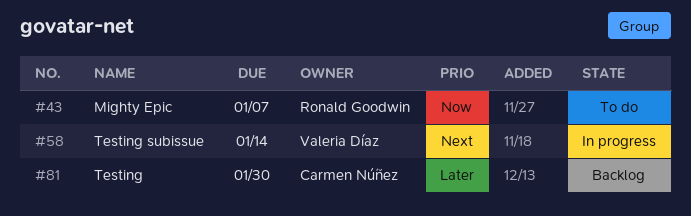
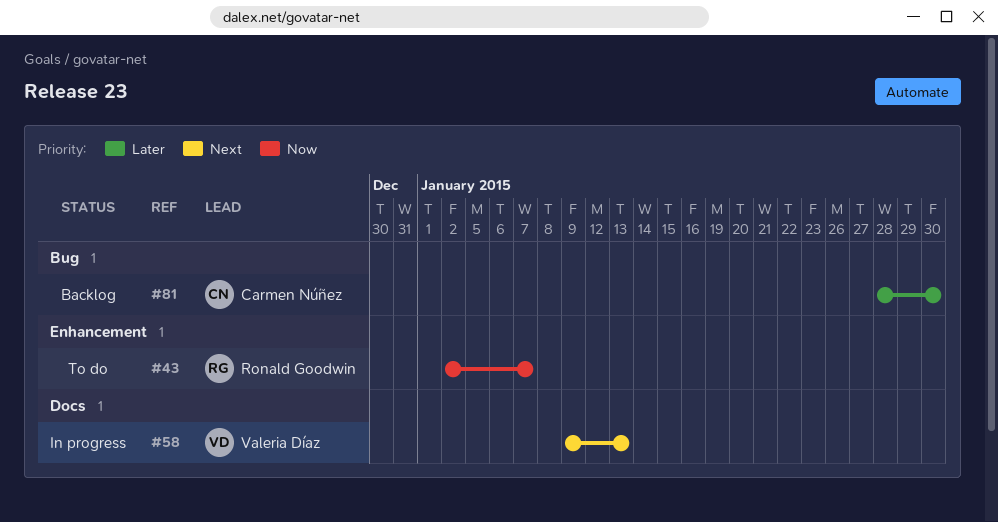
#58, due: Jan 14 -> Jan 13

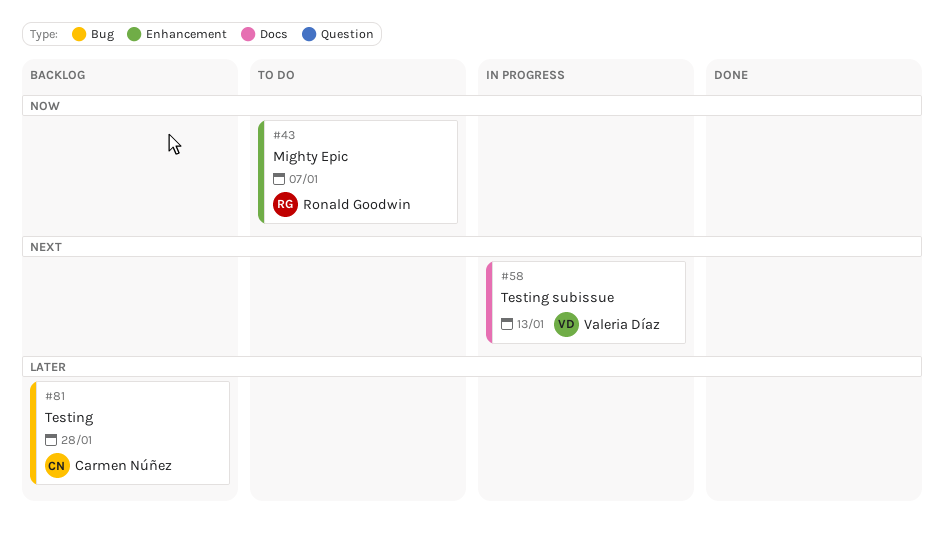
#81, due: Jan 30 -> Jan 28

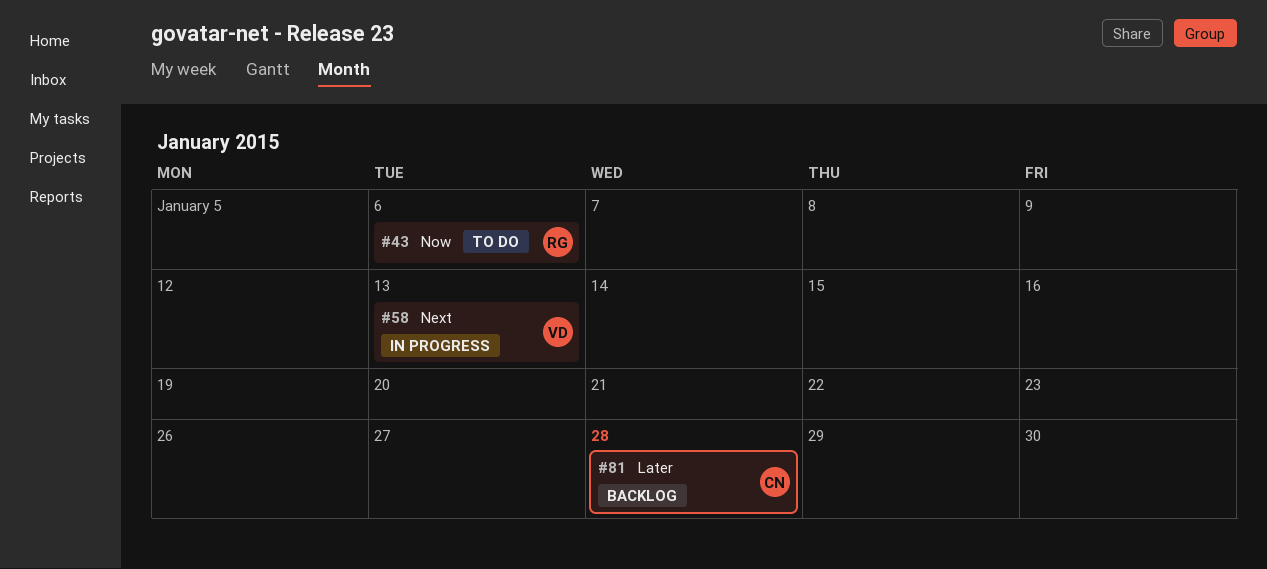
#43, due: Jan 7 -> Jan 6

